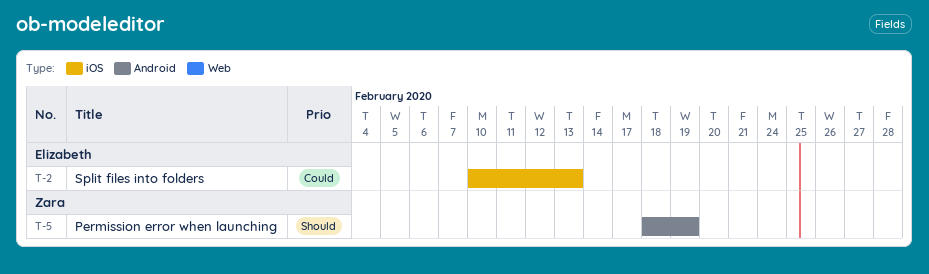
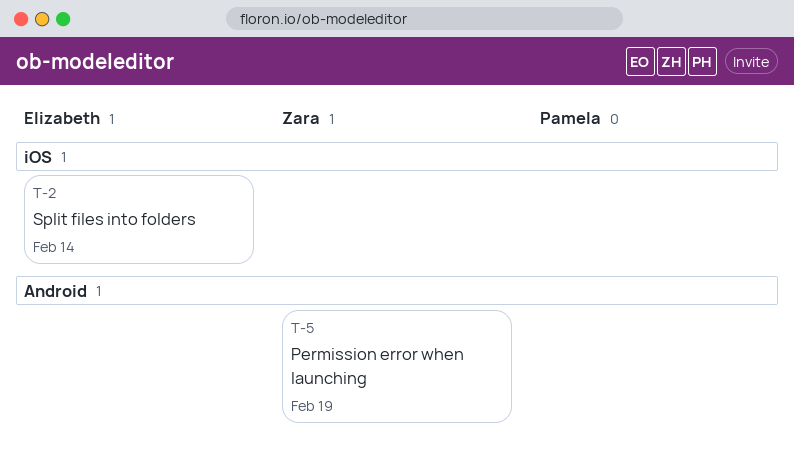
T-2, due: Feb 13 -> Feb 14

